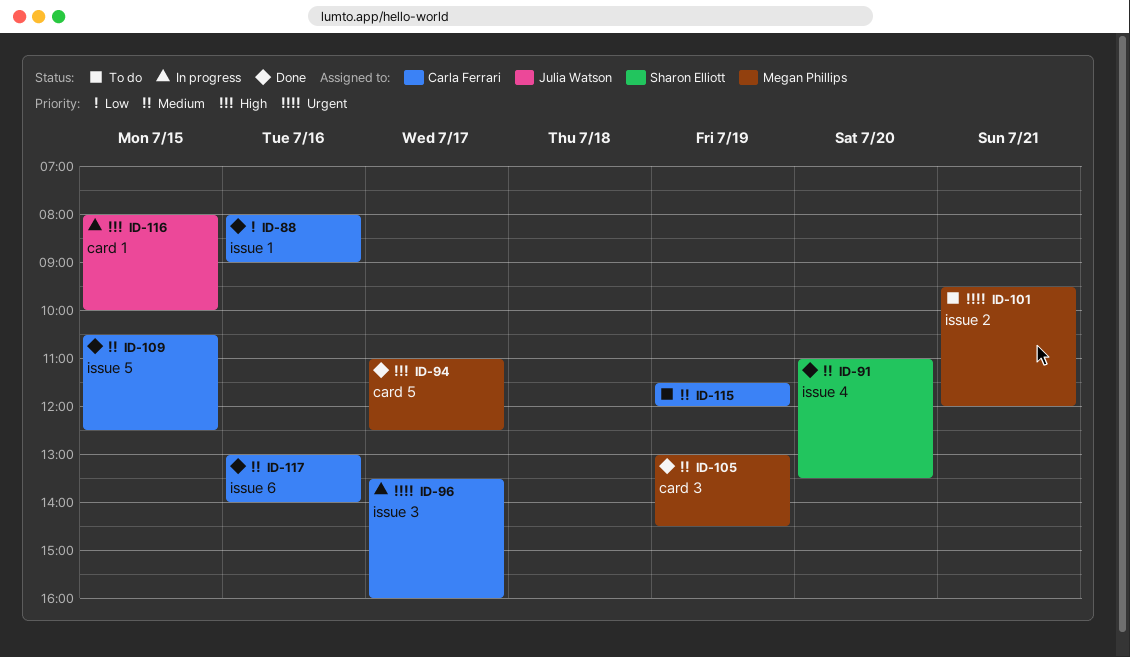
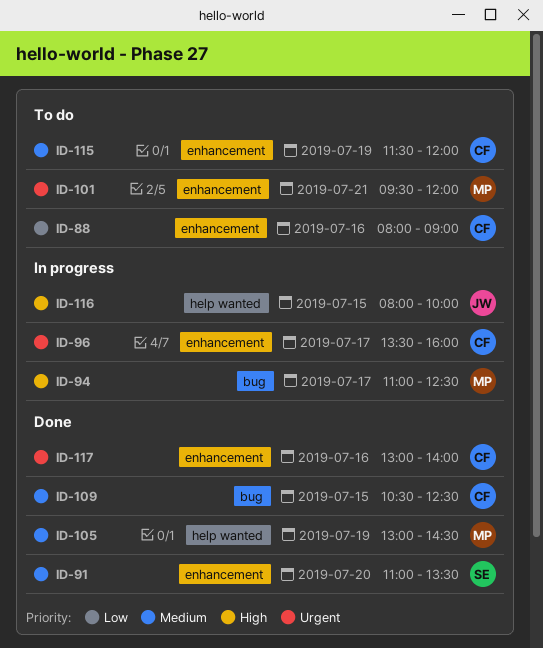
ID-88, status: Done -> To do
ID-94, status: Done -> In progress
ID-117, priority: Medium -> Urgent

